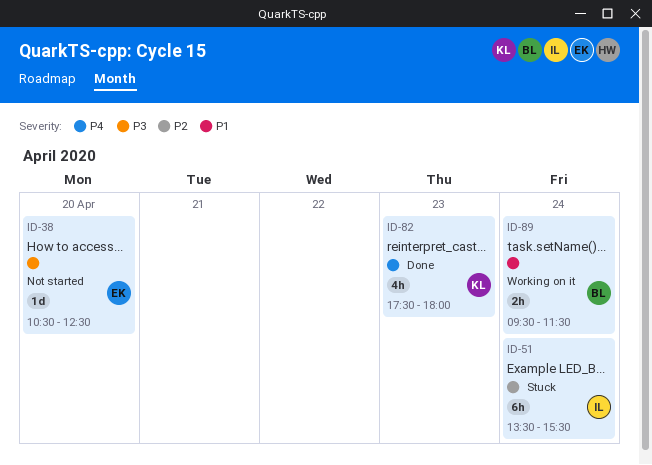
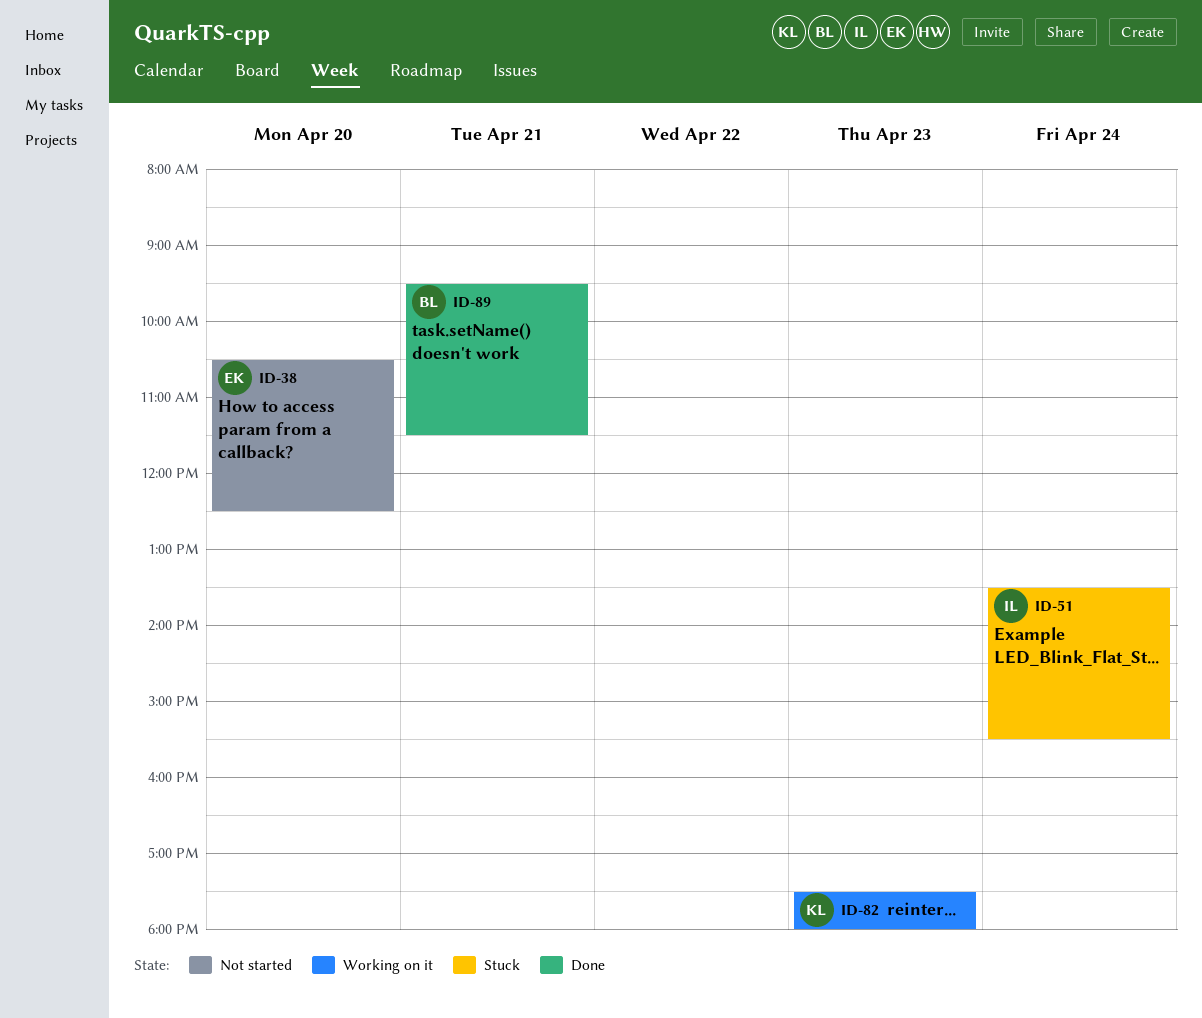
ID-82, status: Done -> Working on it
ID-89, status: Working on it -> Done
ID-89, day: Apr 24 -> Apr 21

